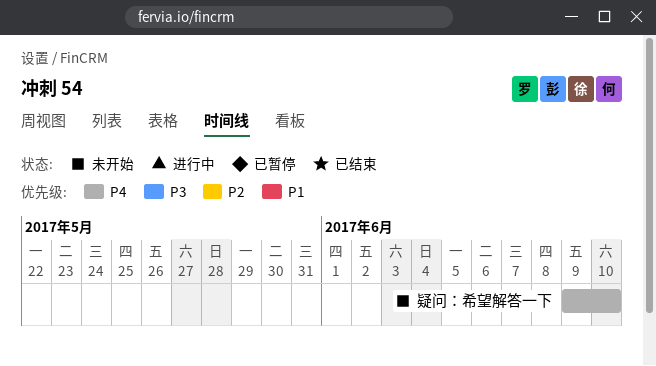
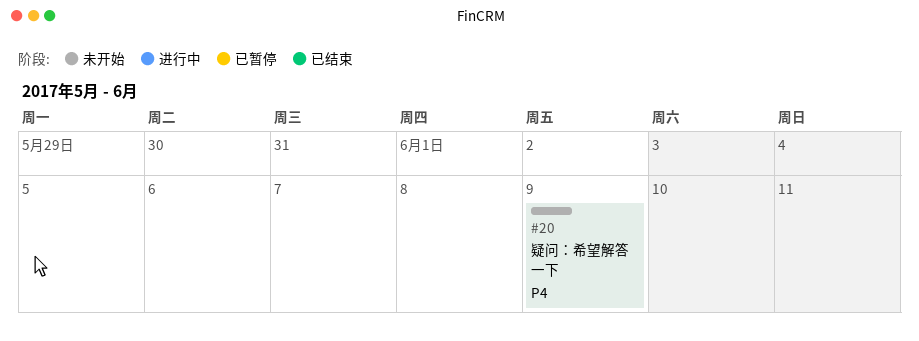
疑问：希望解答一下, due: Jun 10 -> Jun 9

